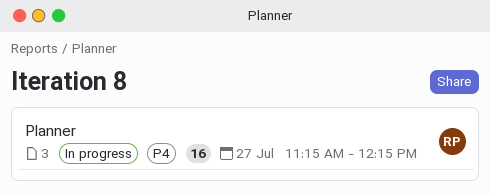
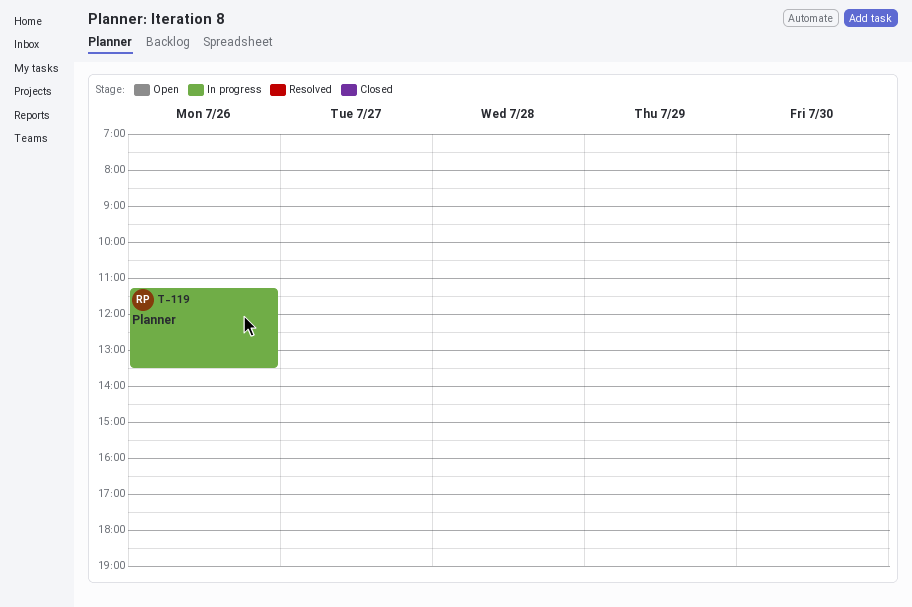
Planner, day: Jul 27 -> Jul 26
Planner, ends: 12:15 -> 13:30

